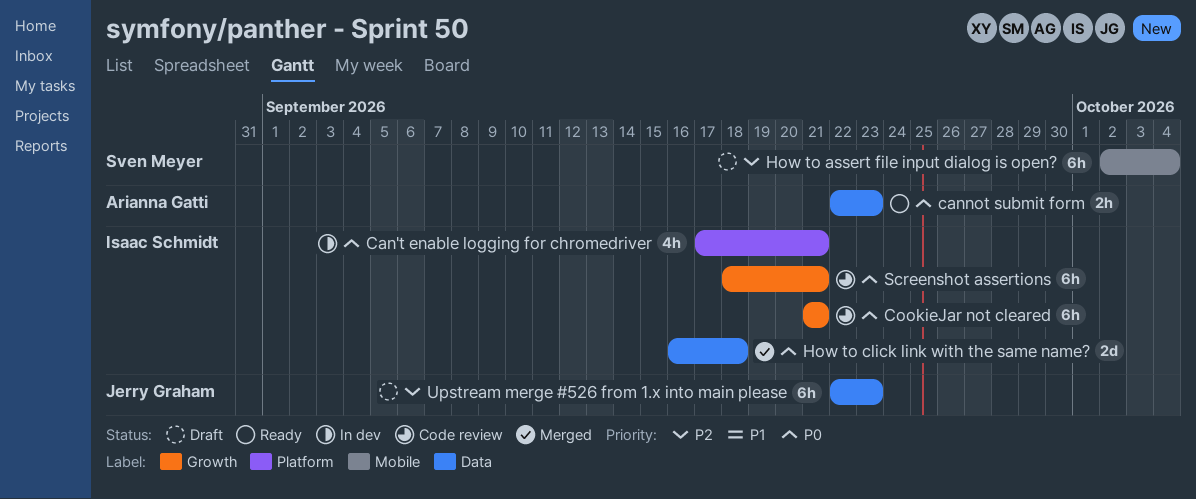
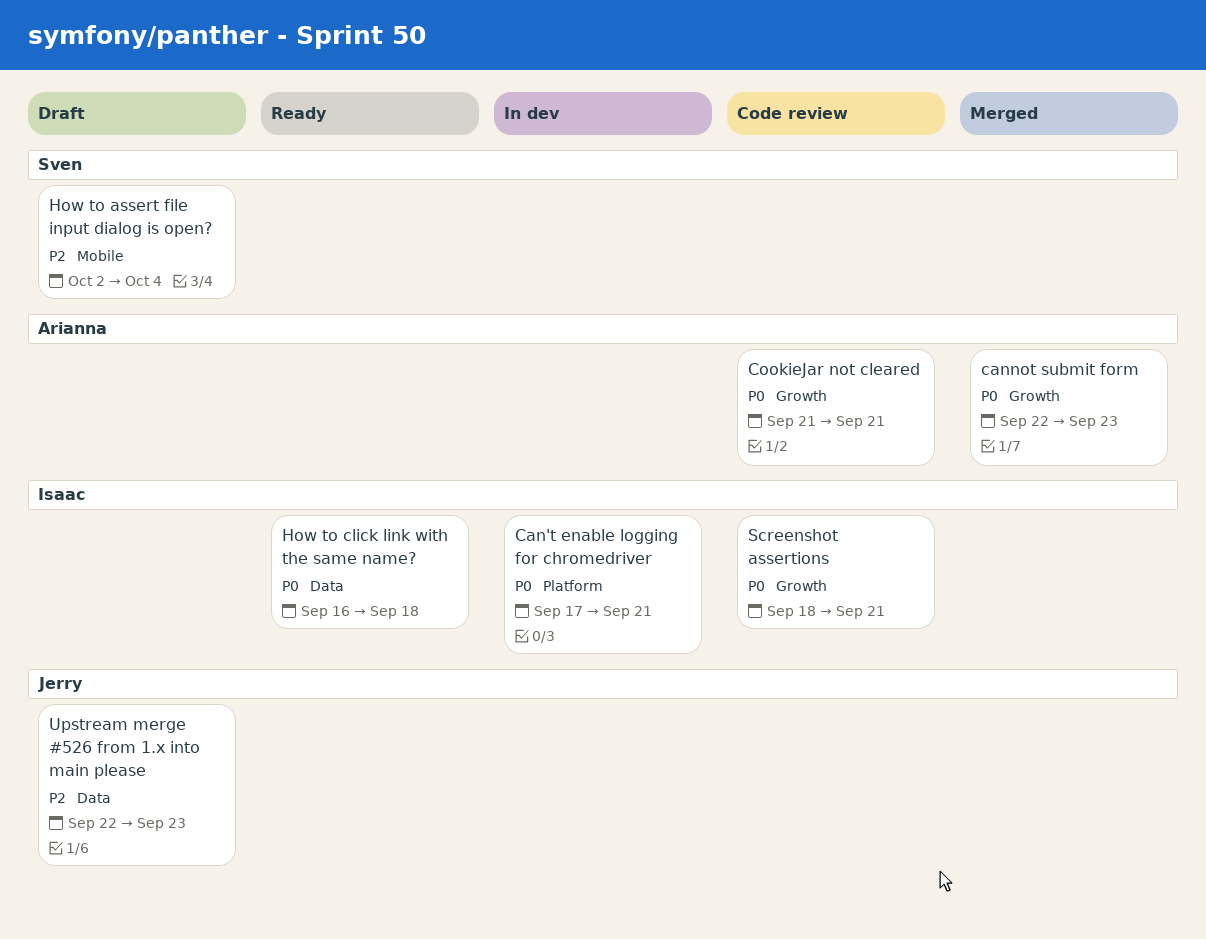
cannot submit form, status: Ready -> Merged
cannot submit form, label: Data -> Growth
CookieJar not cleared, owner: Isaac Schmidt -> Arianna Gatti
How to click link with the same name?, status: Merged -> Ready

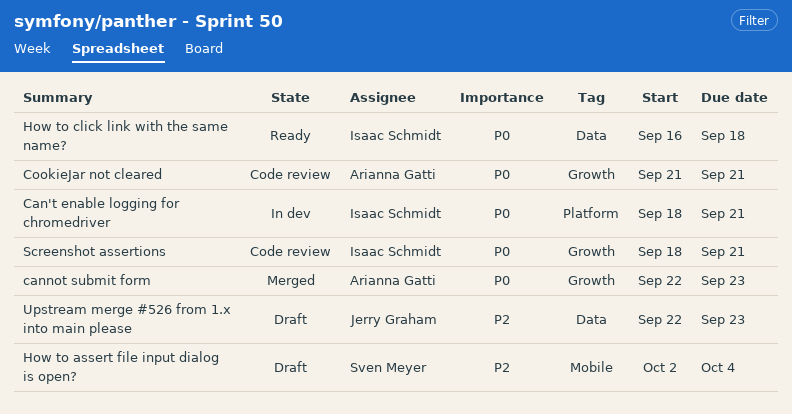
Can't enable logging for chromedriver, start: Sep 17 -> Sep 18

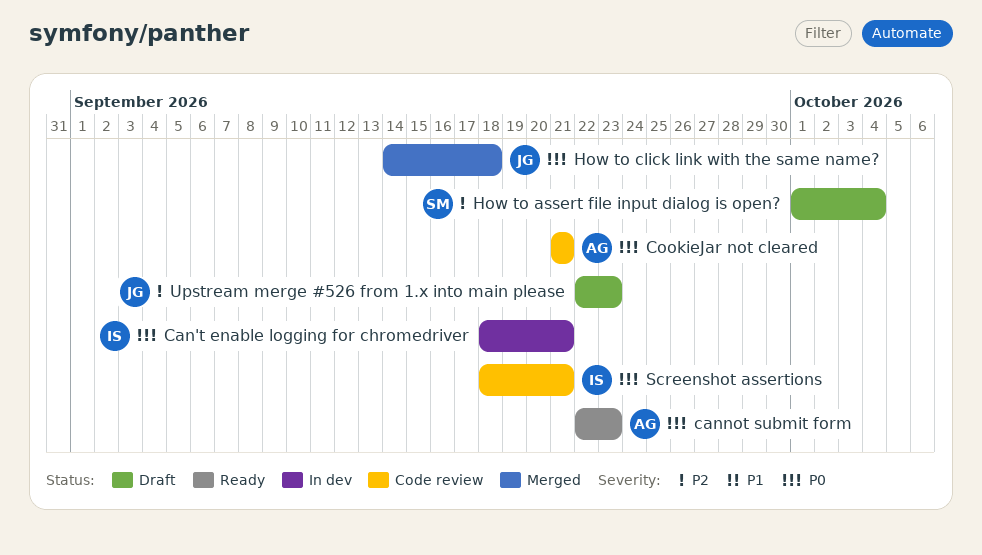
cannot submit form, status: Merged -> Ready
How to assert file input dialog is open?, start: Oct 2 -> Oct 1
How to click link with the same name?, status: Ready -> Merged
How to click link with the same name?, owner: Isaac Schmidt -> Jerry Graham
How to click link with the same name?, start: Sep 16 -> Sep 14

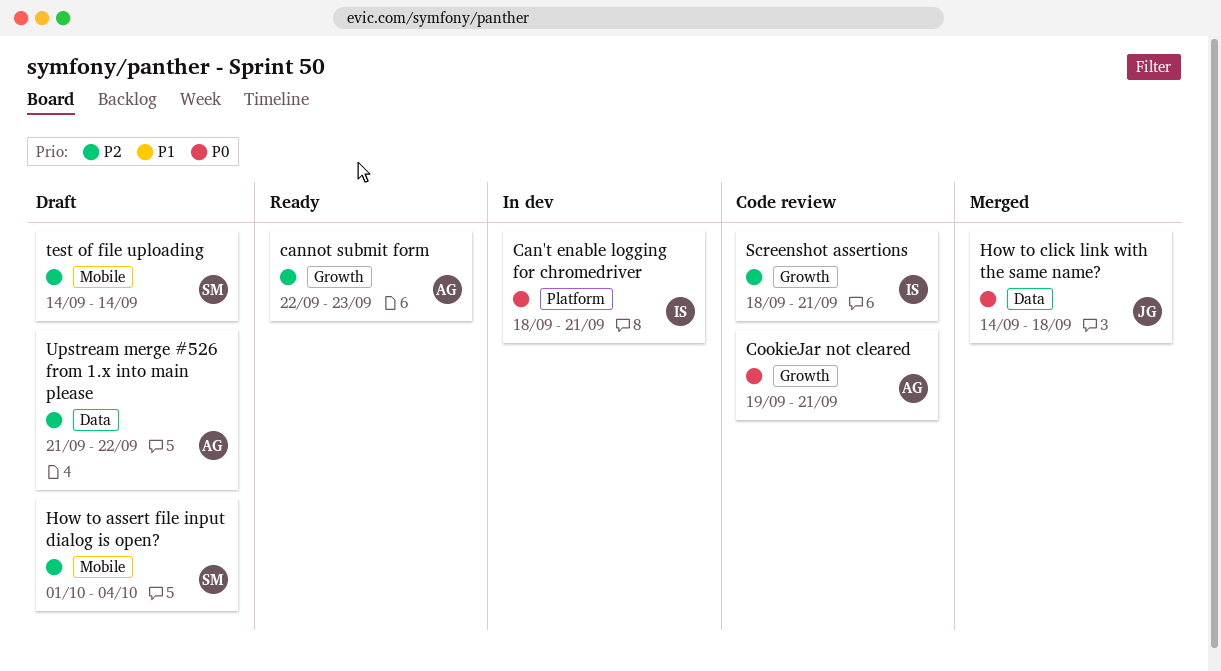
cannot submit form, priority: P0 -> P2
CookieJar not cleared, start: Sep 21 -> Sep 19
Screenshot assertions, priority: P0 -> P2
test of file uploading: none -> present
Upstream merge #526 from 1.x into main please, owner: JG -> AG
Upstream merge #526 from 1.x into main please, start: Sep 22 -> Sep 21
Upstream merge #526 from 1.x into main please, due: Sep 23 -> Sep 22

